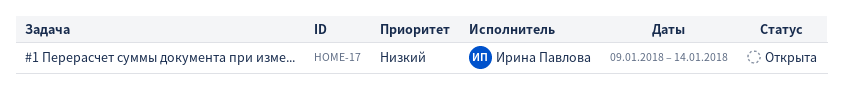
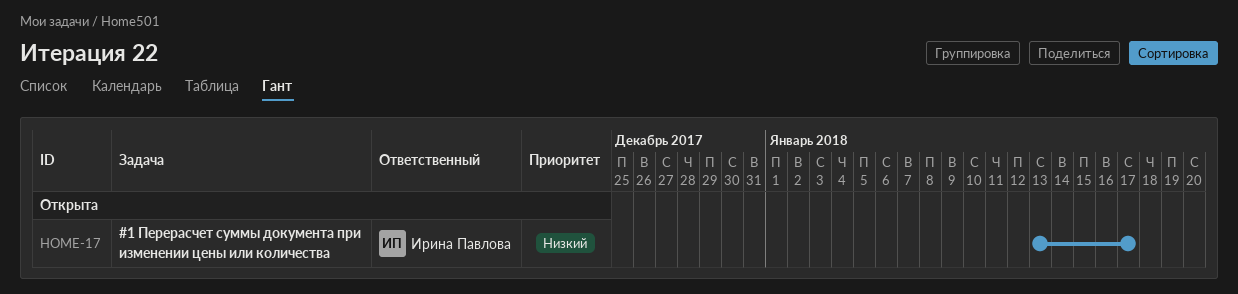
HOME-17, start: Jan 9 -> Jan 13
HOME-17, due: Jan 14 -> Jan 17

